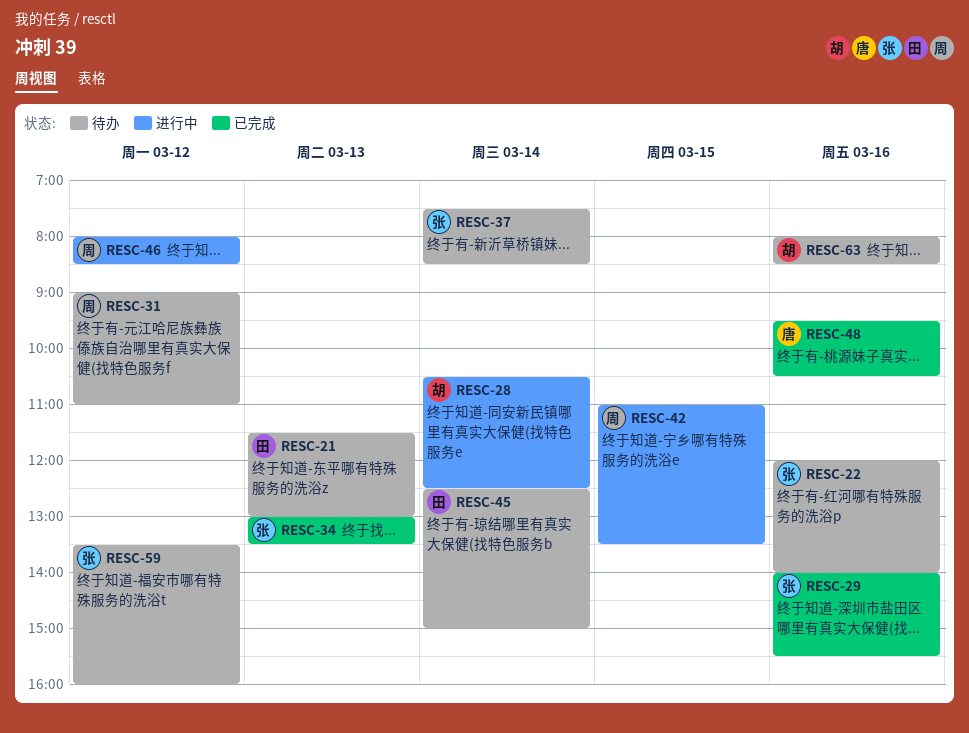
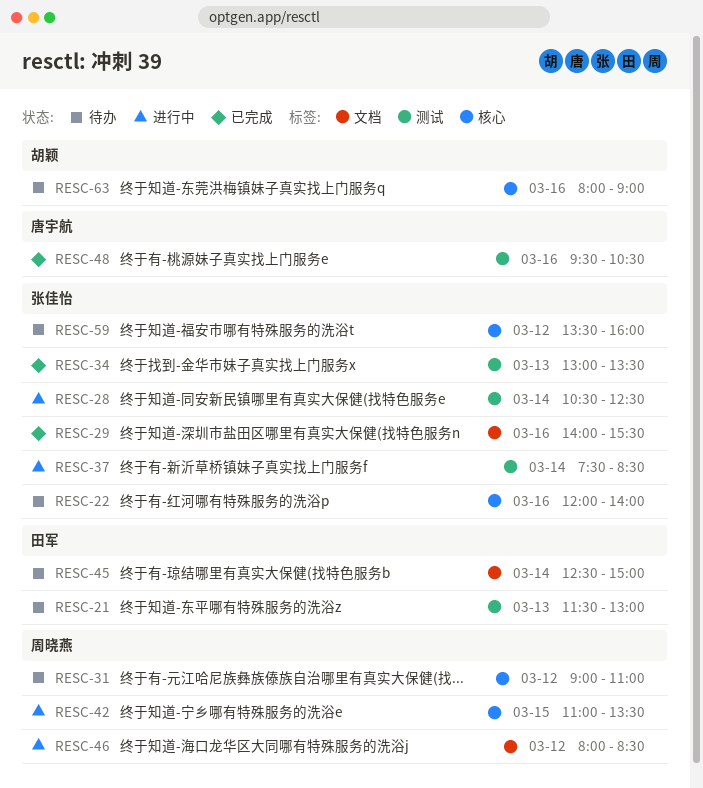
RESC-28, owner: 胡颖 -> 张佳怡
RESC-37, status: 待办 -> 进行中
RESC-63, ends: 08:30 -> 09:00

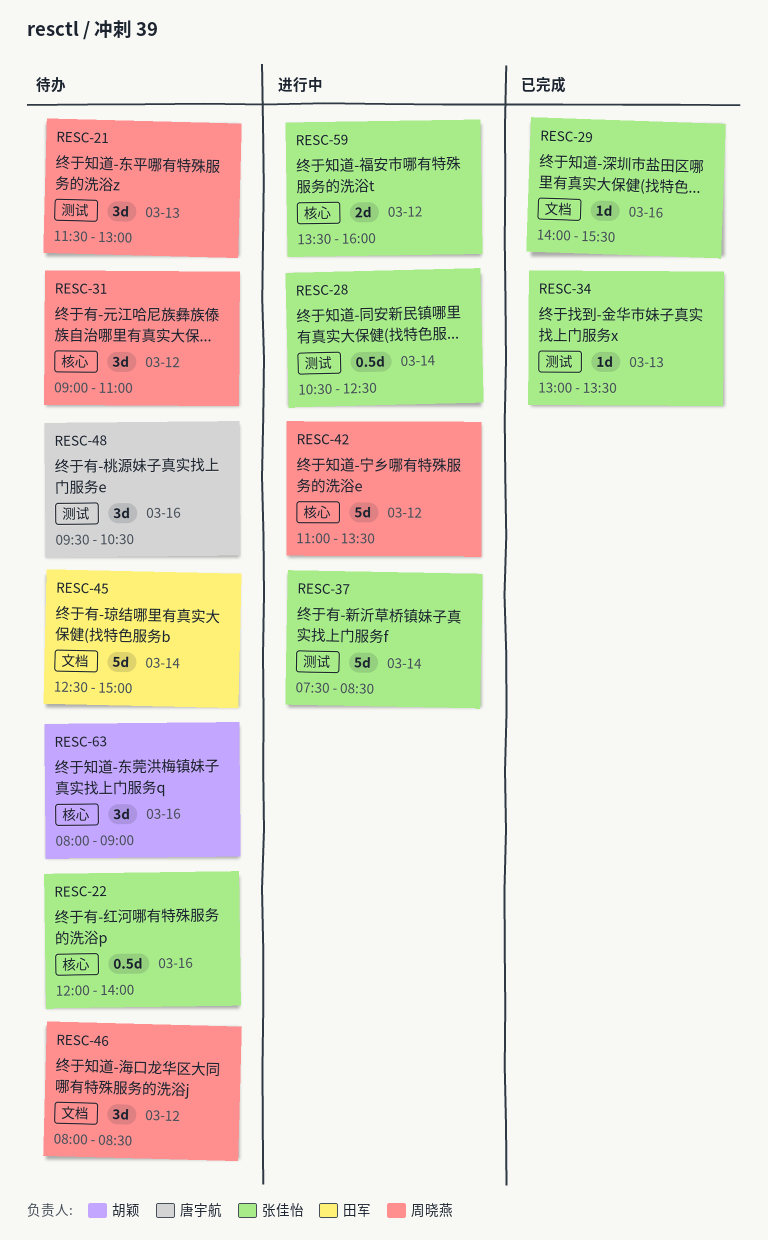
RESC-21, owner: 田军 -> 周晓燕
RESC-42, day: Mar 15 -> Mar 12
RESC-46, status: 进行中 -> 待办
RESC-48, status: 已完成 -> 待办
RESC-59, status: 待办 -> 进行中

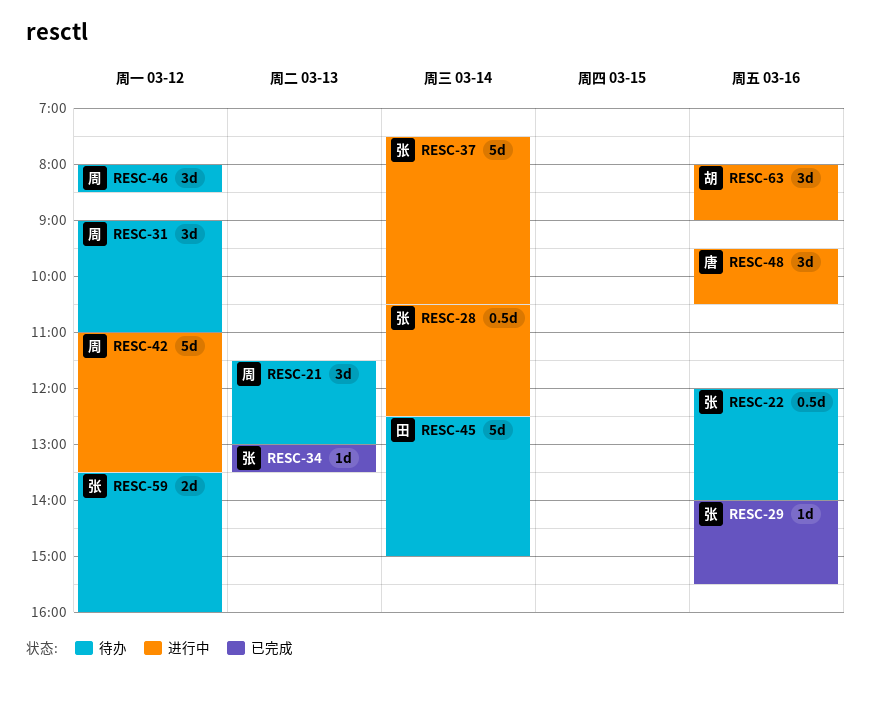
RESC-37, ends: 08:30 -> 10:30
RESC-48, status: 待办 -> 进行中
RESC-59, status: 进行中 -> 待办
RESC-63, status: 待办 -> 进行中

